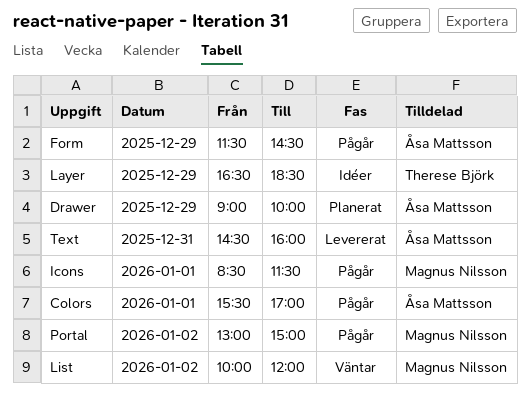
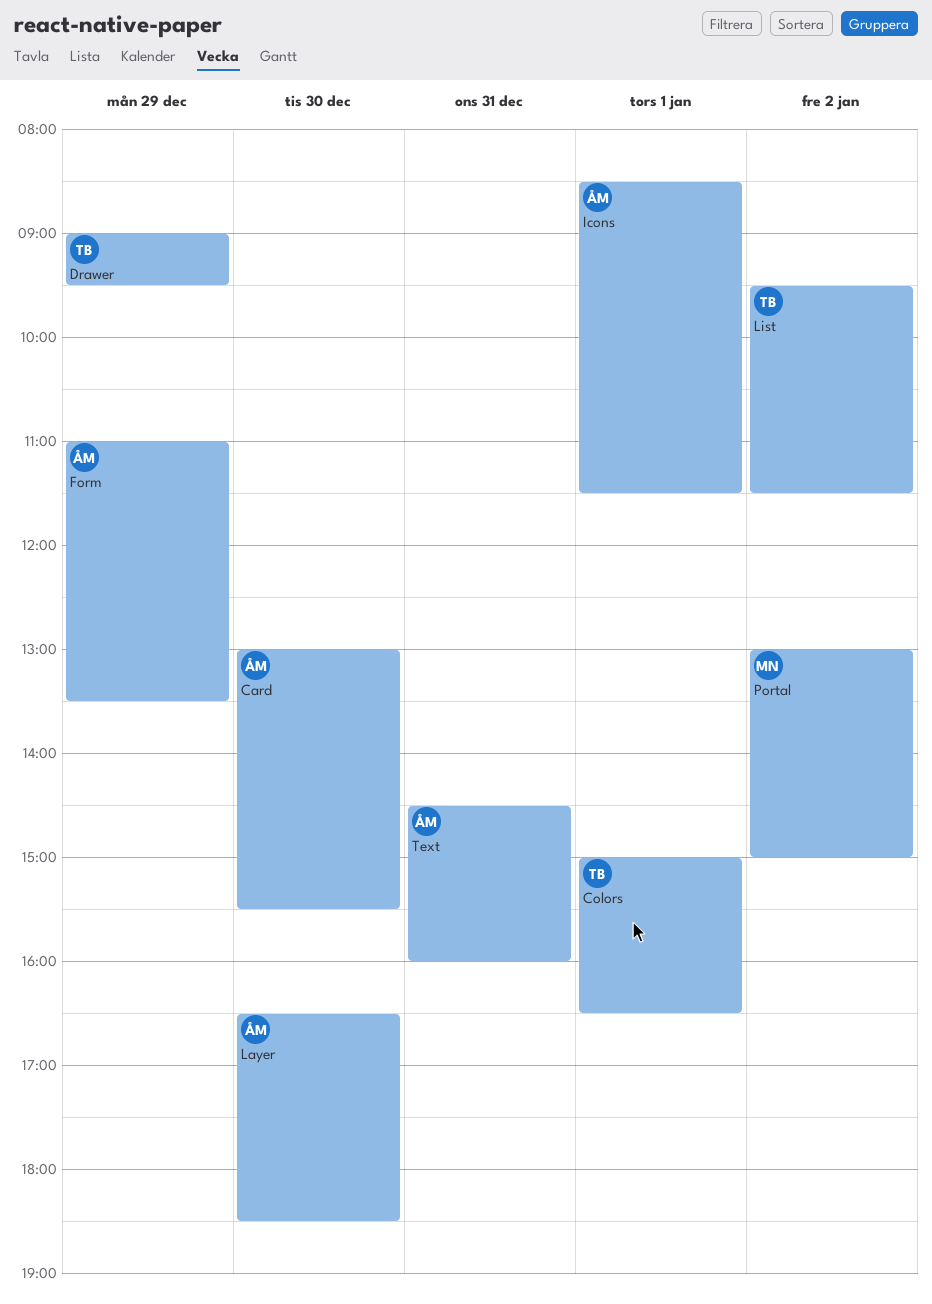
Card: none -> present
Colors, owner: Åsa Mattsson -> Therese Björk
Colors, begins: 15:30 -> 15:00
Colors, ends: 17:00 -> 16:30
Drawer, owner: Åsa Mattsson -> Therese Björk
Drawer, ends: 10:00 -> 09:30
Form, begins: 11:30 -> 11:00
Form, ends: 14:30 -> 13:30
Icons, owner: Magnus Nilsson -> Åsa Mattsson
Layer, owner: Therese Björk -> Åsa Mattsson
Layer, day: Dec 29 -> Dec 30
List, owner: Magnus Nilsson -> Therese Björk
List, begins: 10:00 -> 09:30
List, ends: 12:00 -> 11:30

